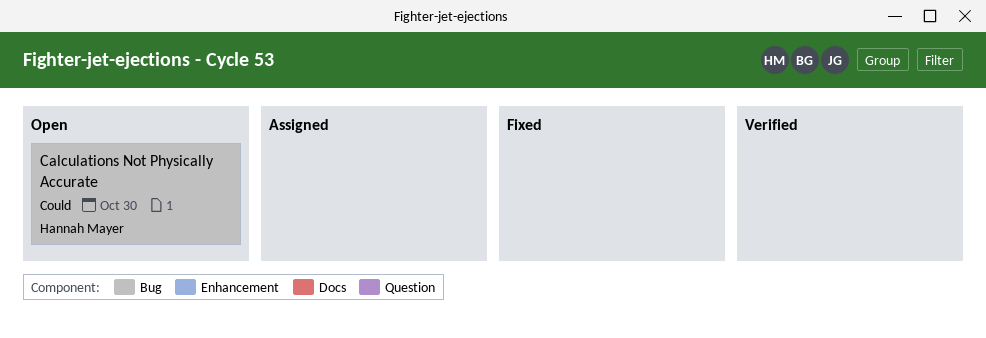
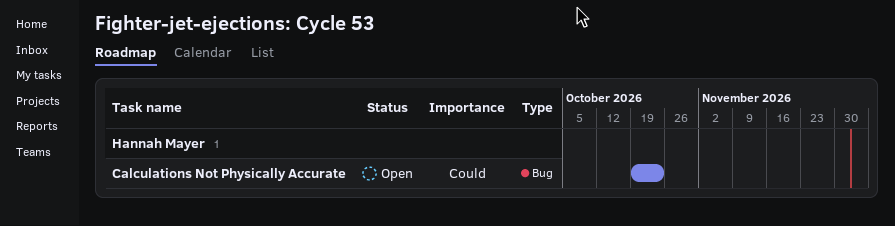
Calculations Not Physically Accurate, due: Oct 30 -> Oct 23

